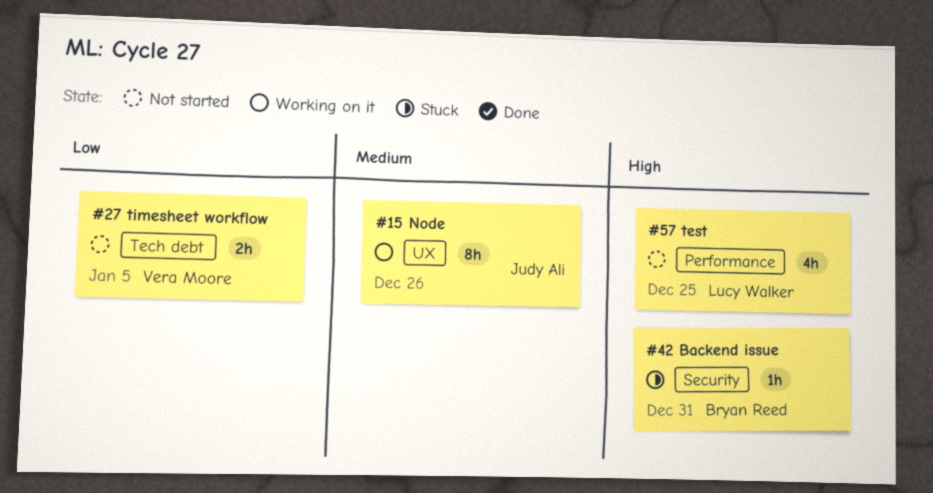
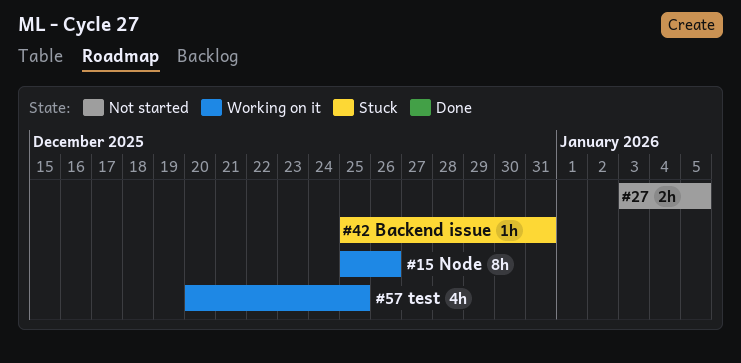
#57, status: Not started -> Working on it

